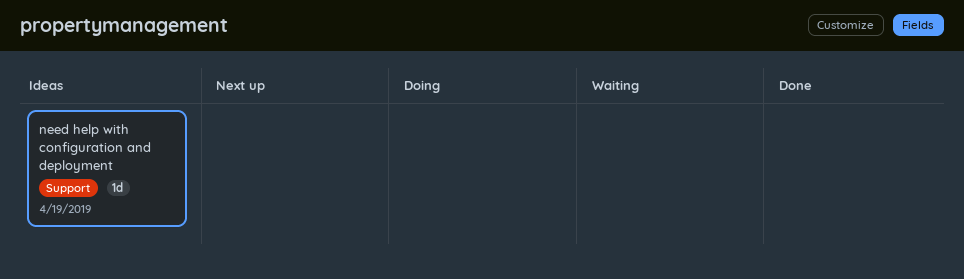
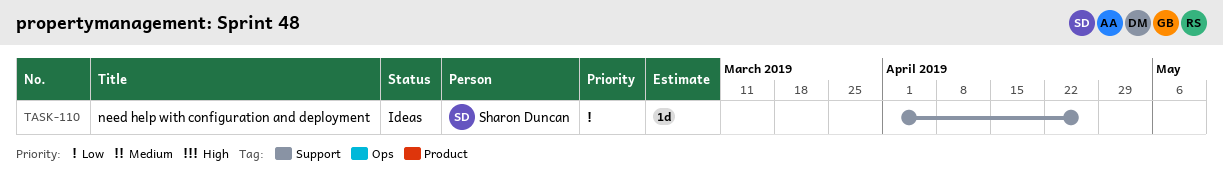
need help with configuration and deployment, due: Apr 19 -> Apr 26

